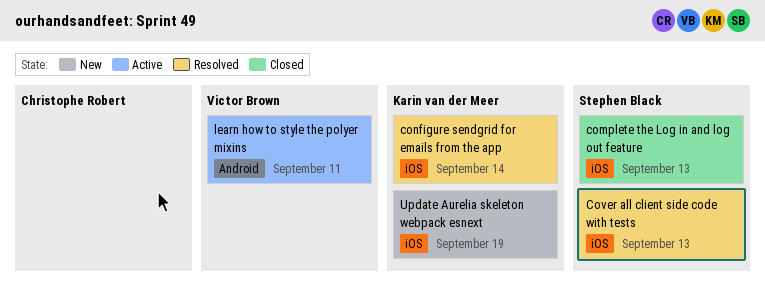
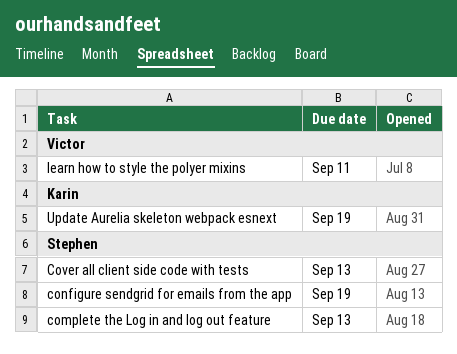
configure sendgrid for emails from the app, owner: Karin van der Meer -> Stephen Black
configure sendgrid for emails from the app, due: Sep 14 -> Sep 19

